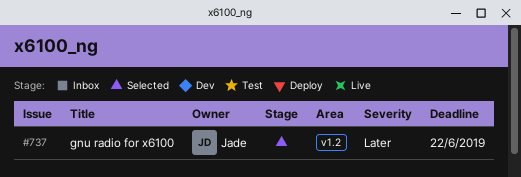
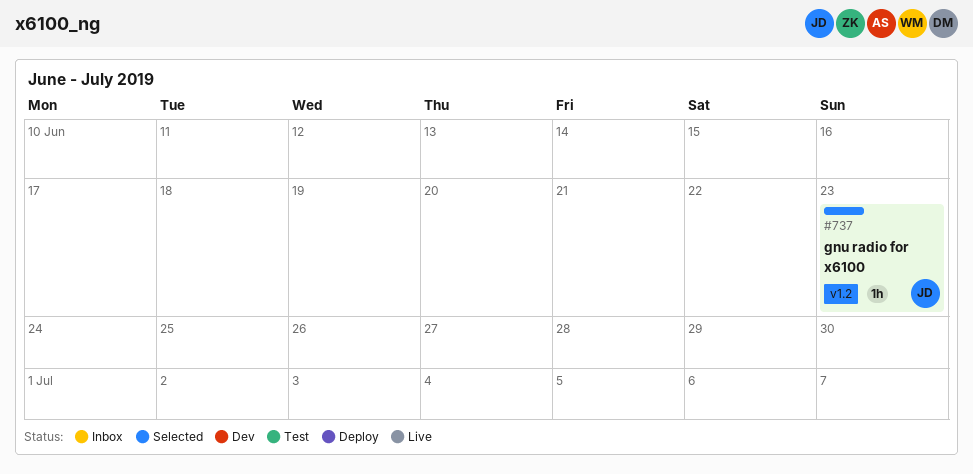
#737, due: Jun 22 -> Jun 23

